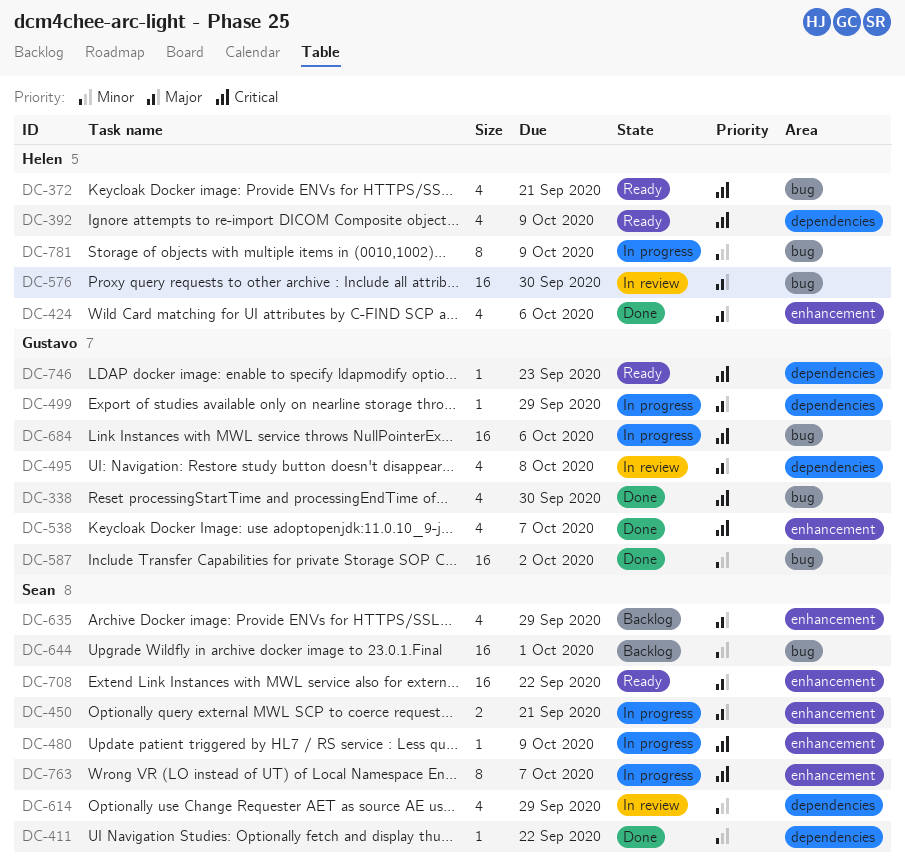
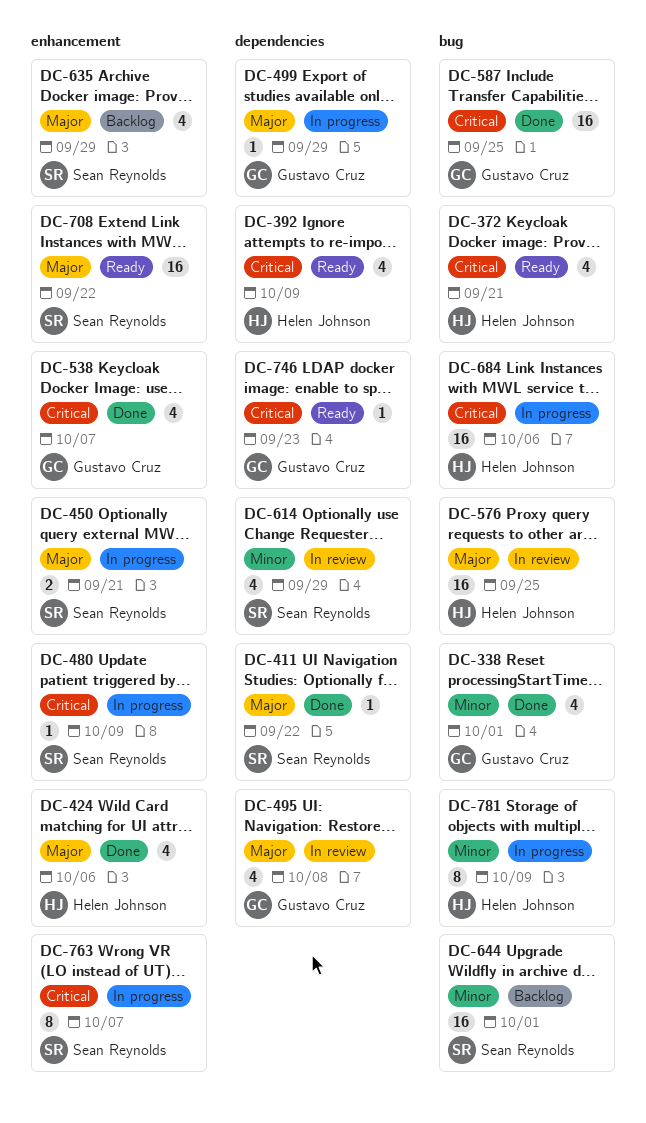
DC-338, priority: Critical -> Minor
DC-338, due: Sep 30 -> Oct 1
DC-411, priority: Minor -> Major
DC-576, due: Sep 30 -> Sep 25
DC-587, priority: Minor -> Critical
DC-587, due: Oct 2 -> Sep 25
DC-684, owner: Gustavo Cruz -> Helen Johnson

